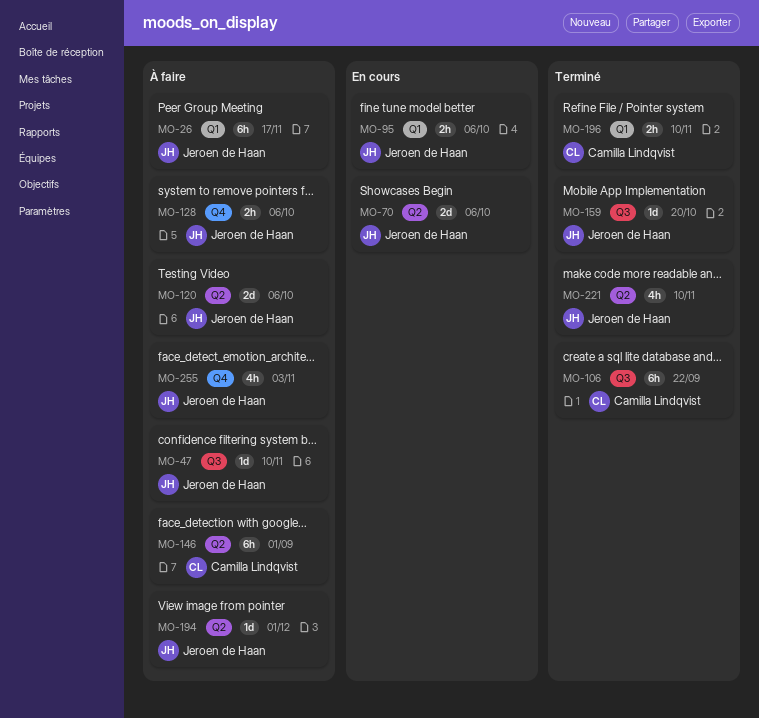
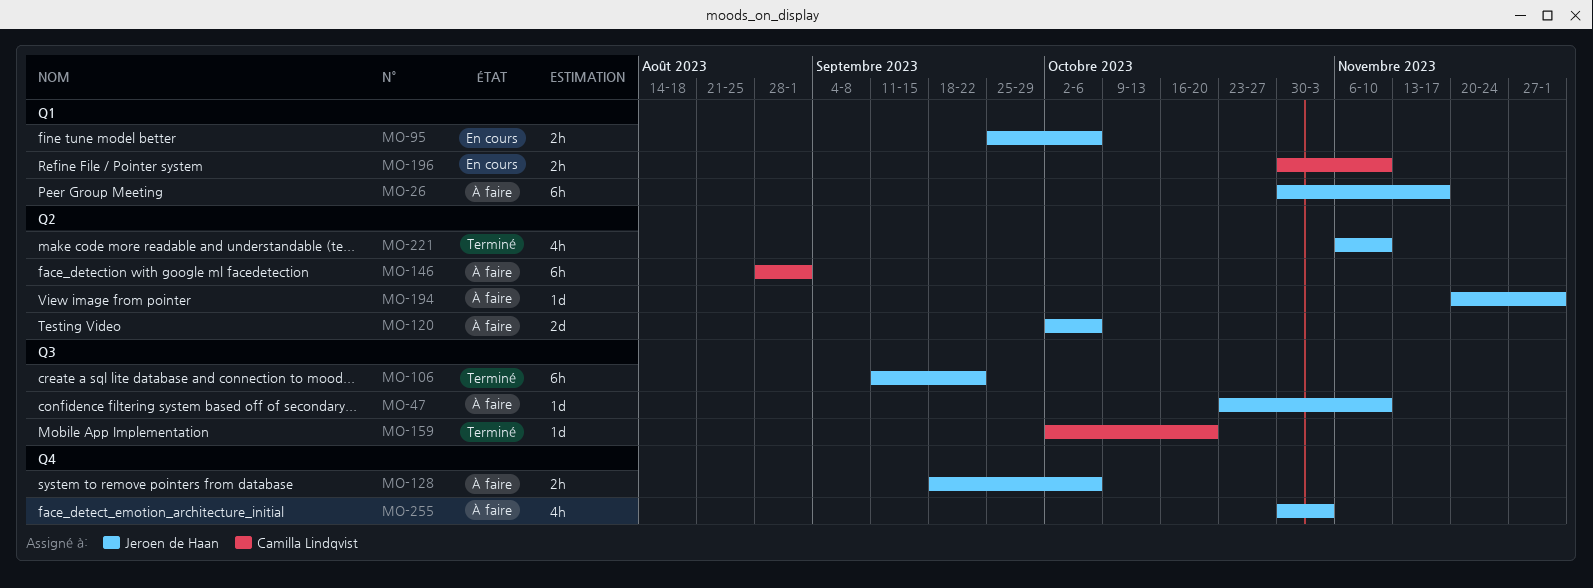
MO-70: present -> none
MO-106, owner: Camilla Lindqvist -> Jeroen de Haan
MO-159, owner: Jeroen de Haan -> Camilla Lindqvist
MO-196, status: Terminé -> En cours

